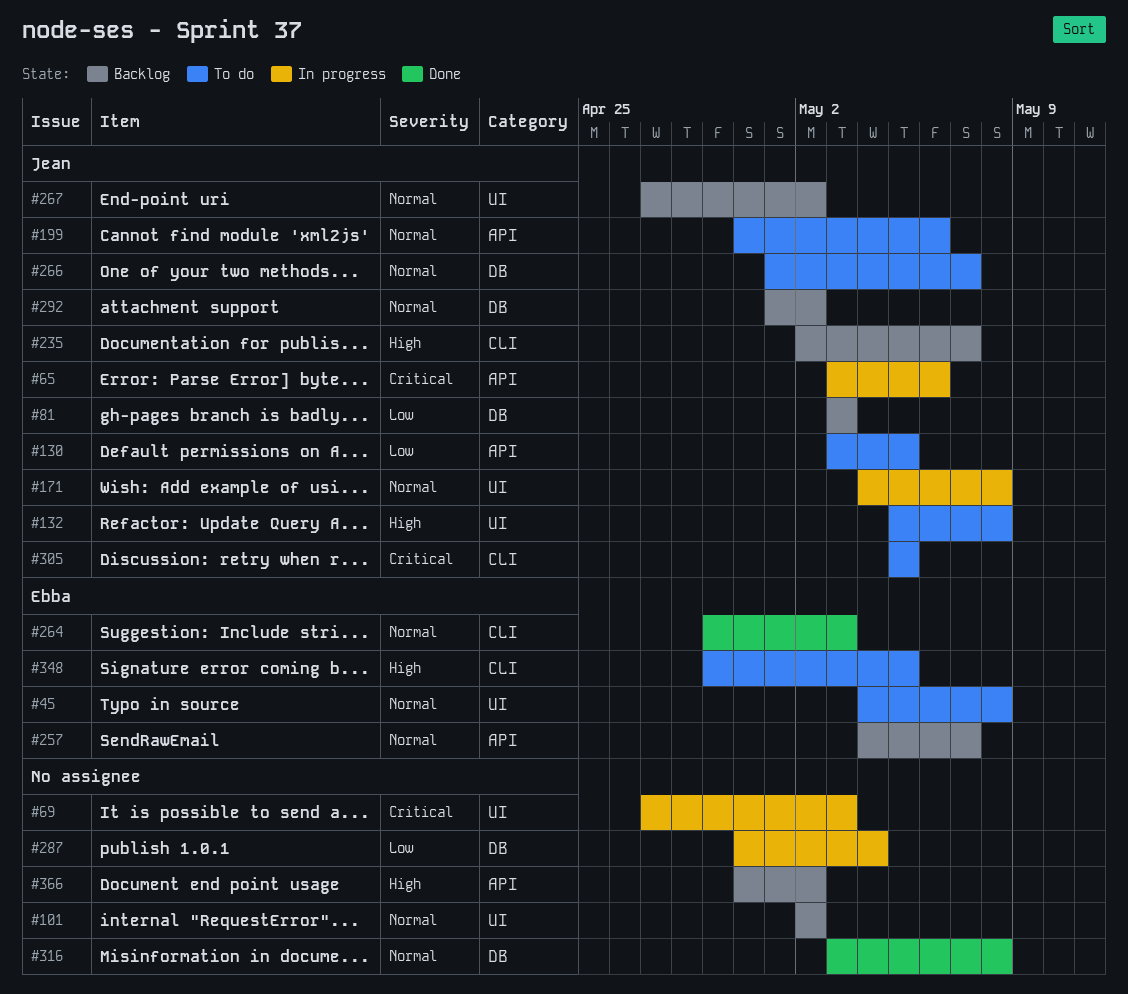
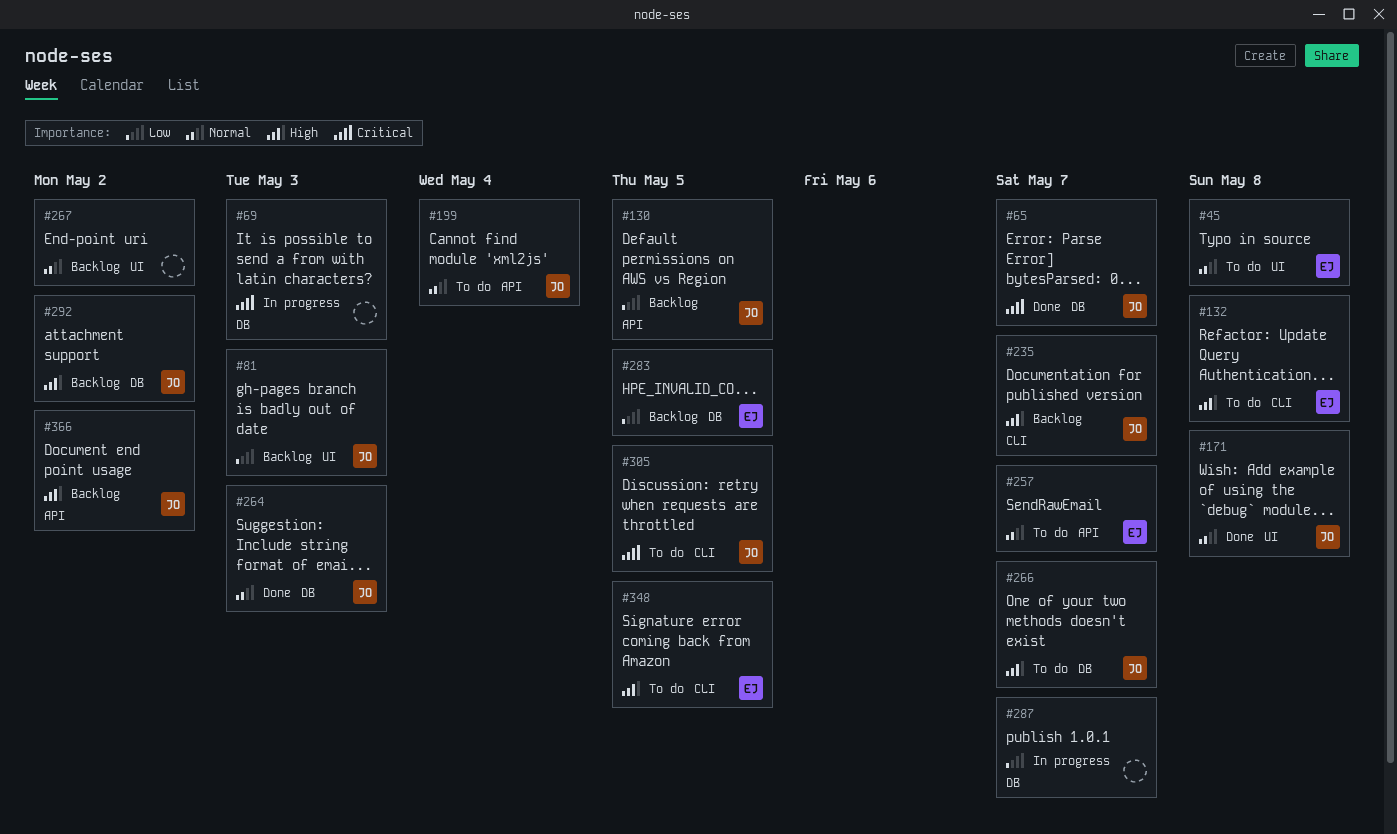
#65, status: In progress -> Done
#65, label: API -> DB
#65, due: May 6 -> May 7
#69, label: UI -> DB
#81, label: DB -> UI
#101: present -> none
#130, status: To do -> Backlog
#132, owner: Jean -> Ebba
#132, label: UI -> CLI
#171, status: In progress -> Done
#199, due: May 6 -> May 4
#257, status: Backlog -> To do
#264, owner: Ebba -> Jean
#264, label: CLI -> DB
#266, priority: Normal -> High
#267, owner: Jean -> none
#283: none -> present
#287, due: May 4 -> May 7
#292, priority: Normal -> High
#316: present -> none
#366, owner: none -> Jean

